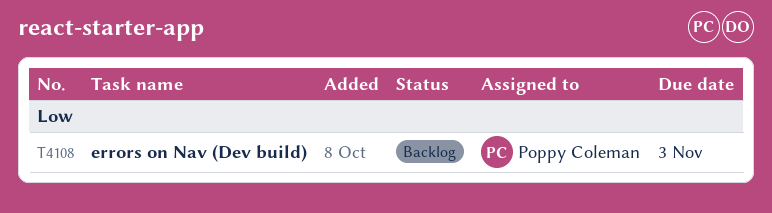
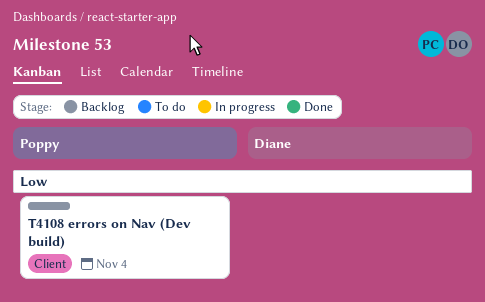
T4108, due: Nov 3 -> Nov 4

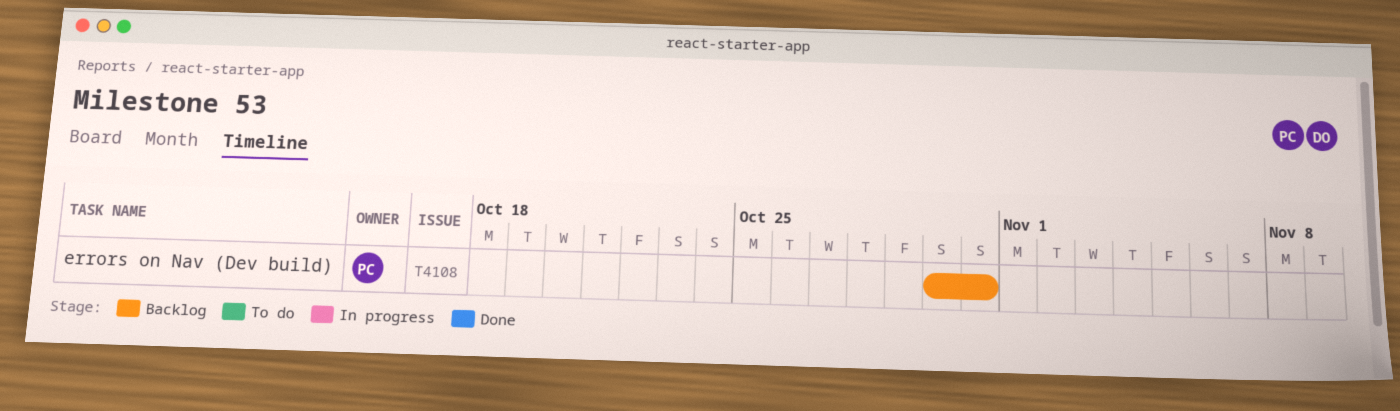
T4108, due: Nov 4 -> Oct 31

